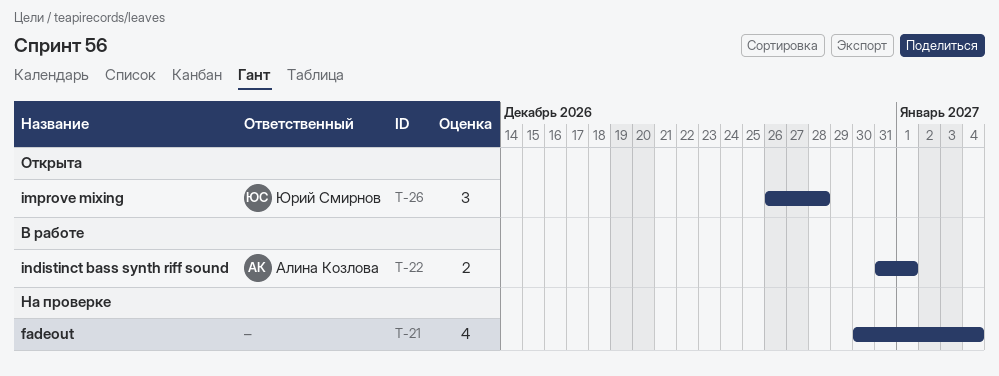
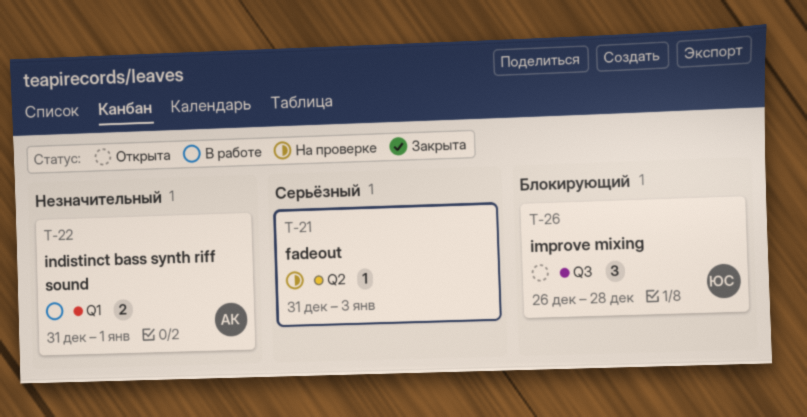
T-21, estimate: 4 -> 1
T-21, start: Dec 30 -> Dec 31
T-21, due: Jan 4 -> Jan 3

